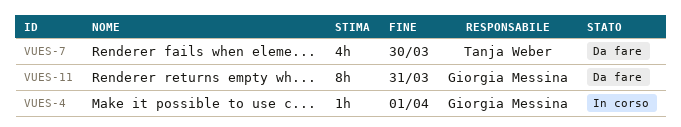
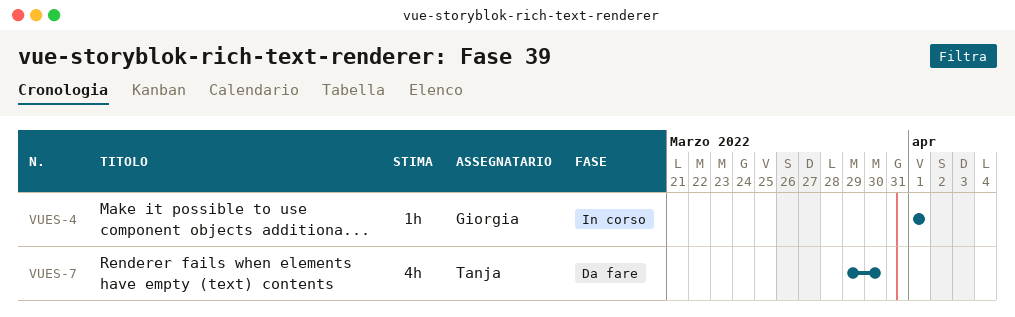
VUES-11: present -> none

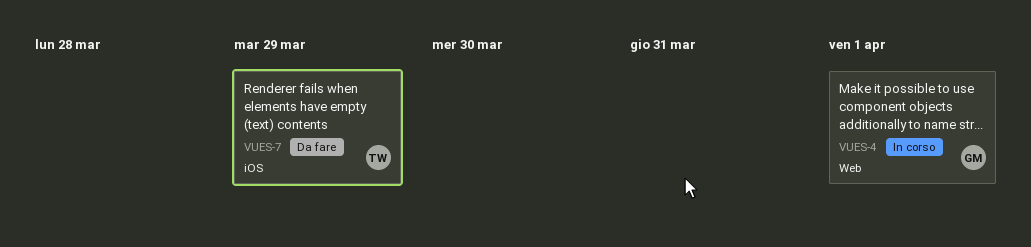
VUES-7, due: Mar 30 -> Mar 29

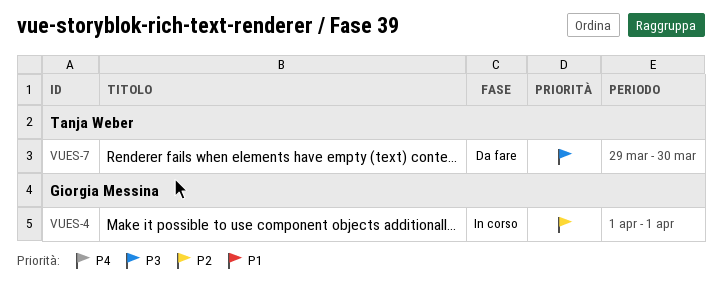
VUES-7, due: Mar 29 -> Mar 30

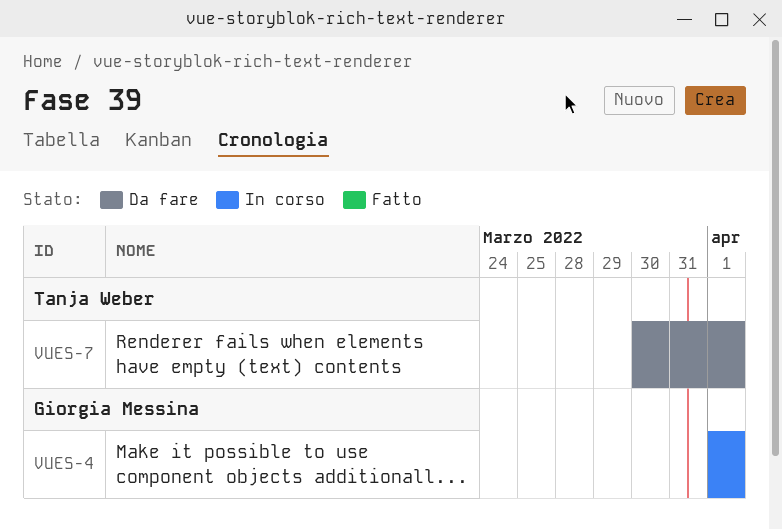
VUES-7, start: Mar 29 -> Mar 30
VUES-7, due: Mar 30 -> Apr 1

